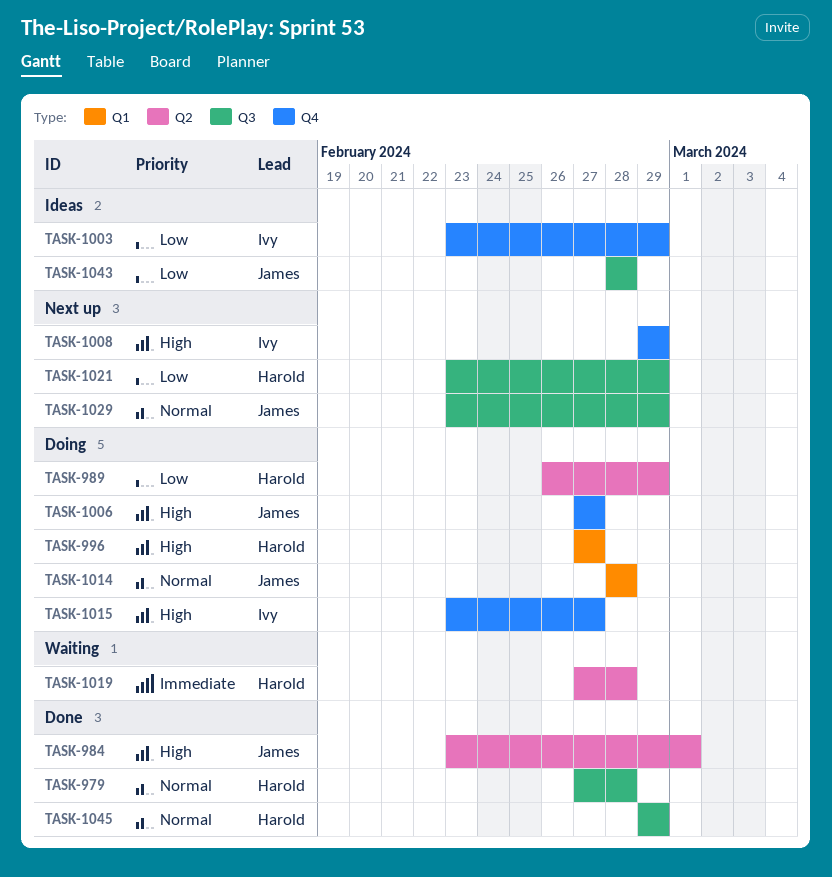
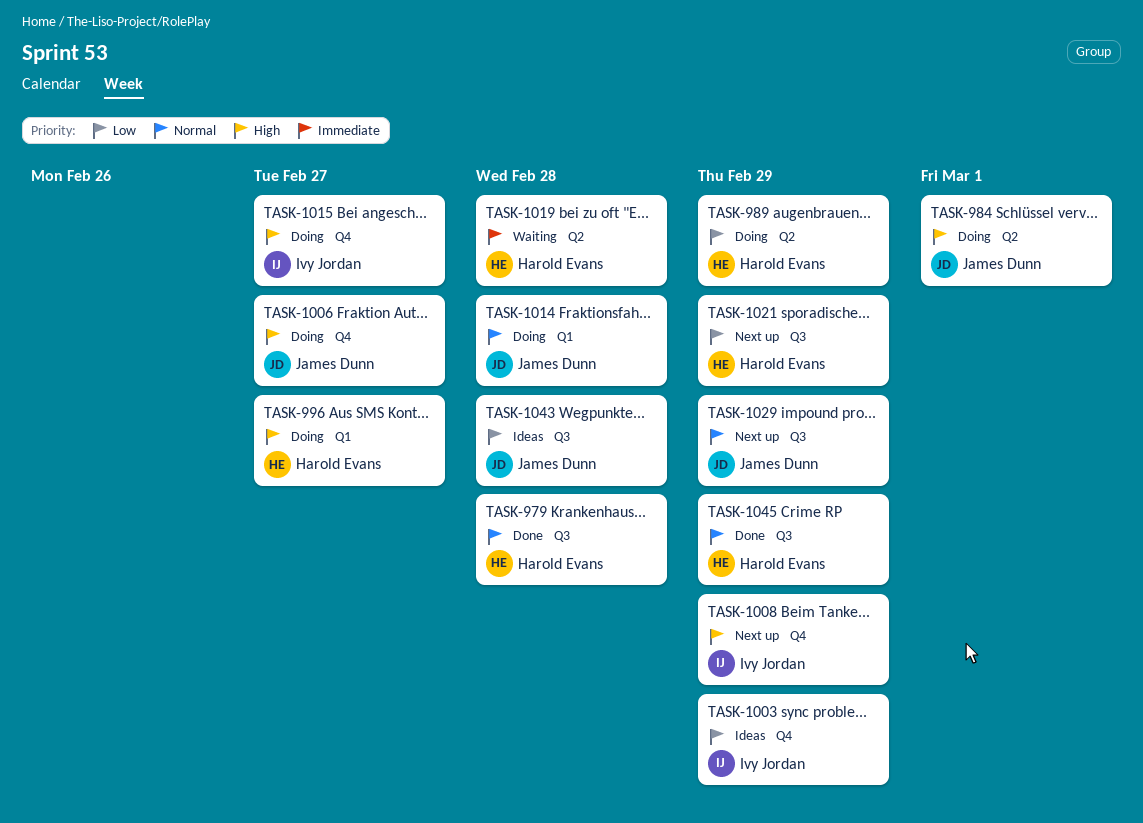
TASK-984, status: Done -> Doing

